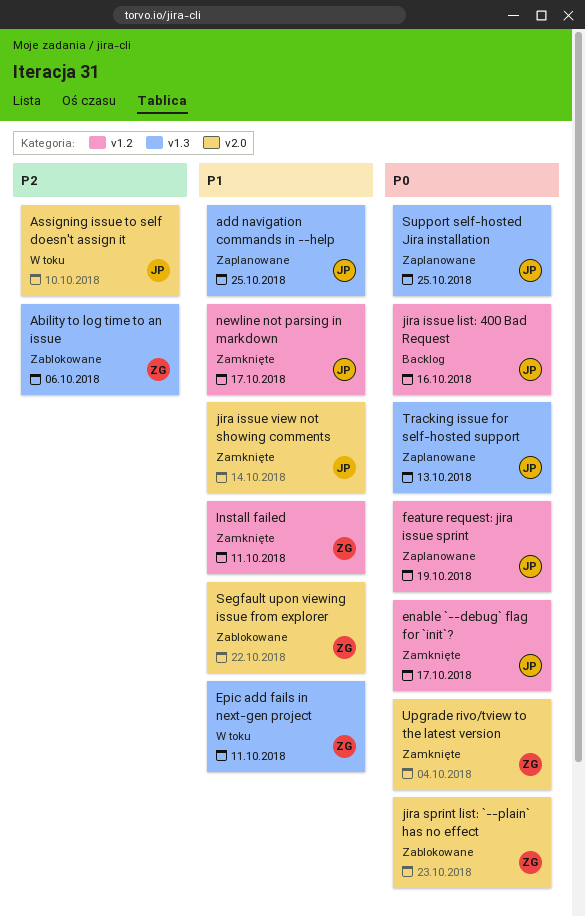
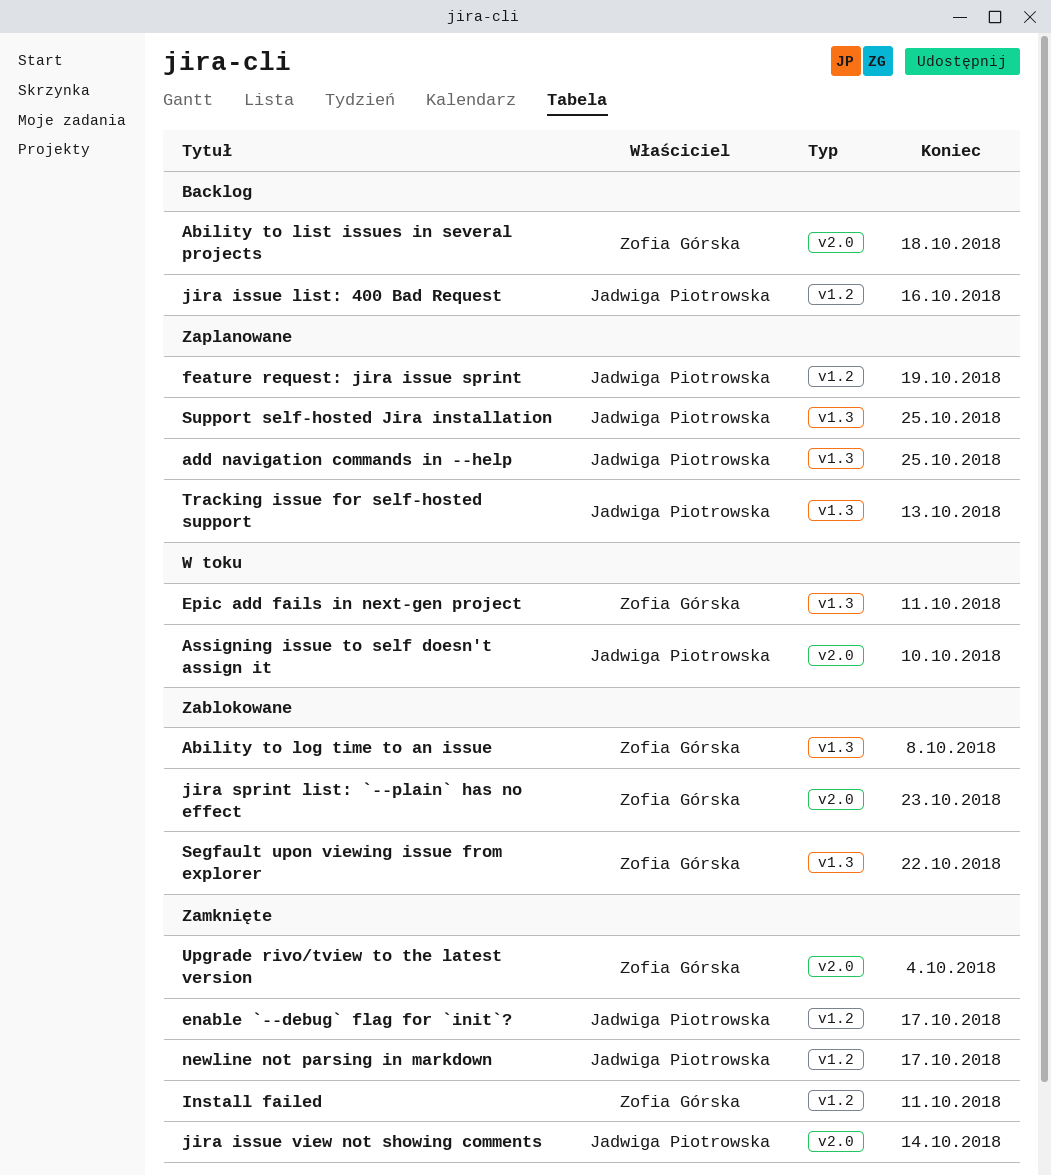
Ability to list issues in several projects: none -> present
Ability to log time to an issue, due: Oct 6 -> Oct 8
Segfault upon viewing issue from explorer, label: v2.0 -> v1.3

